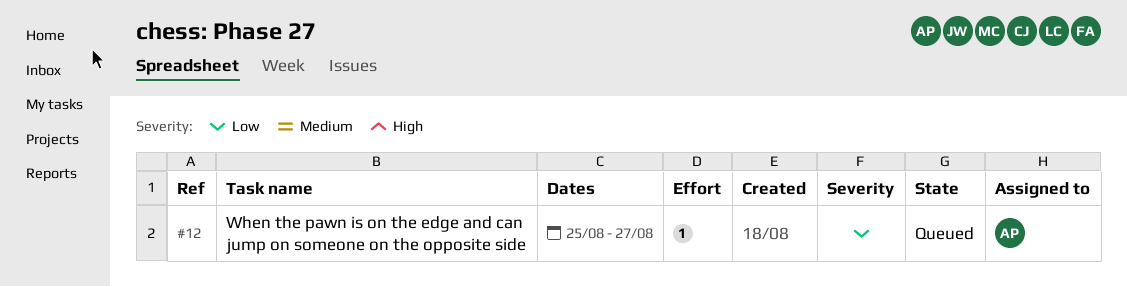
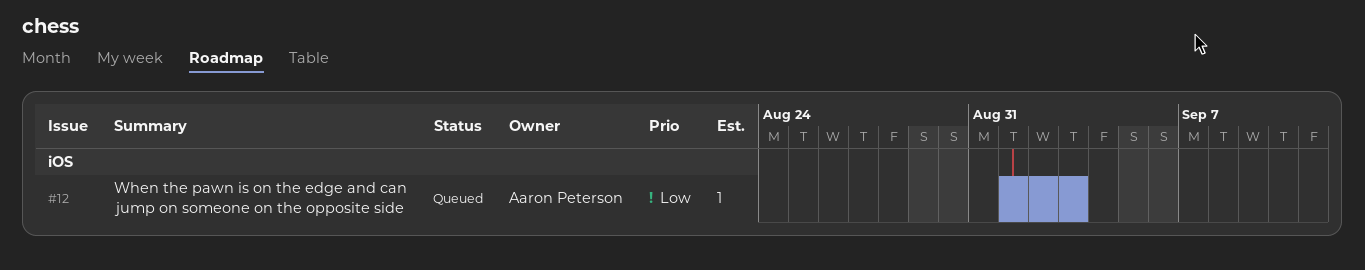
#12, start: Aug 25 -> Sep 1
#12, due: Aug 27 -> Sep 3

